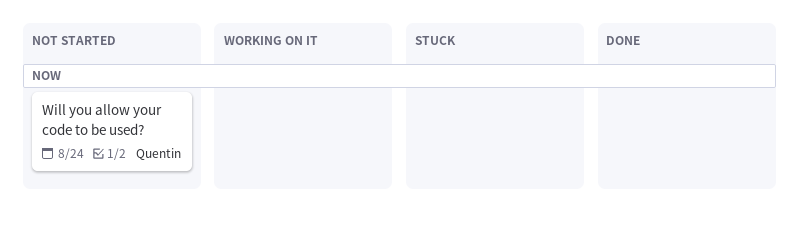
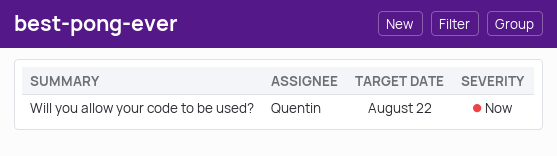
Will you allow your code to be used?, due: Aug 24 -> Aug 22

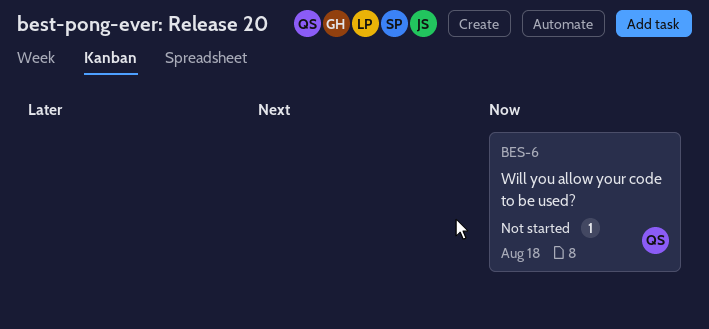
Will you allow your code to be used?, due: Aug 22 -> Aug 18

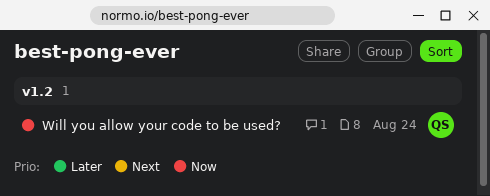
Will you allow your code to be used?, due: Aug 18 -> Aug 24

